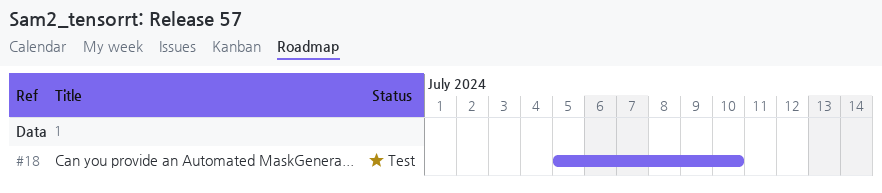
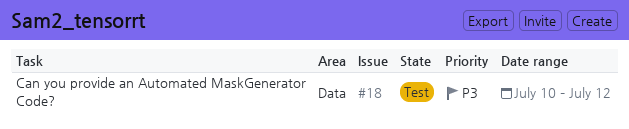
#18, start: Jul 5 -> Jul 10
#18, due: Jul 10 -> Jul 12

